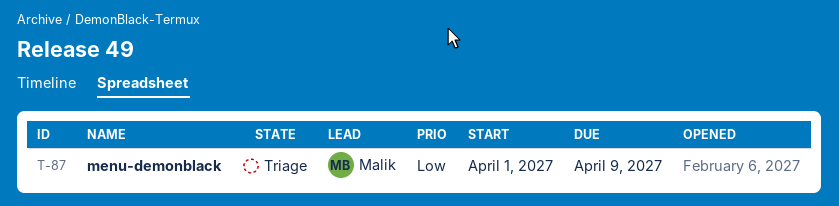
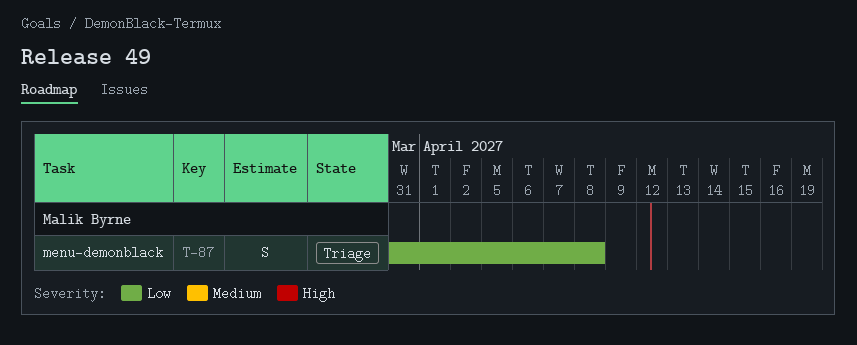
T-87, start: Apr 1 -> Mar 31
T-87, due: Apr 9 -> Apr 8

